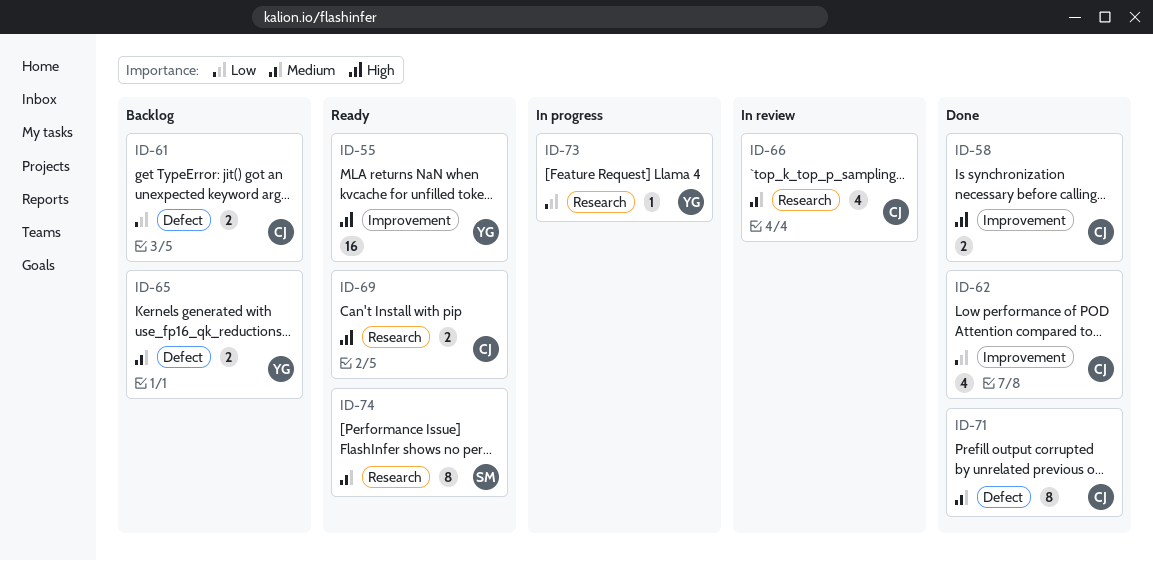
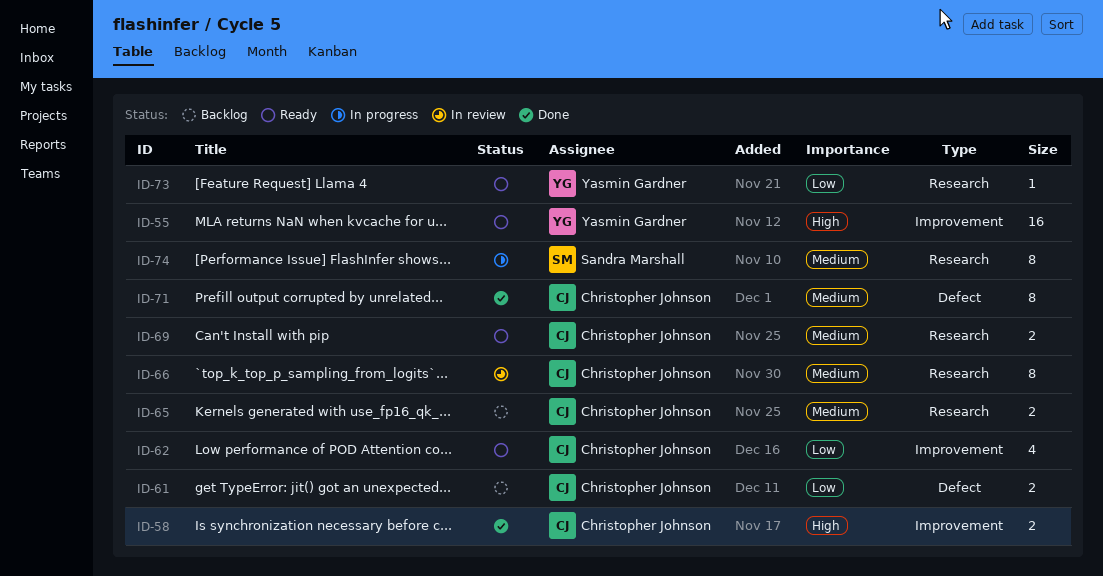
ID-62, status: Done -> Ready
ID-65, owner: Yasmin Gardner -> Christopher Johnson
ID-65, label: Defect -> Research
ID-66, estimate: 4 -> 8
ID-69, priority: High -> Medium
ID-73, status: In progress -> Ready
ID-74, status: Ready -> In progress

